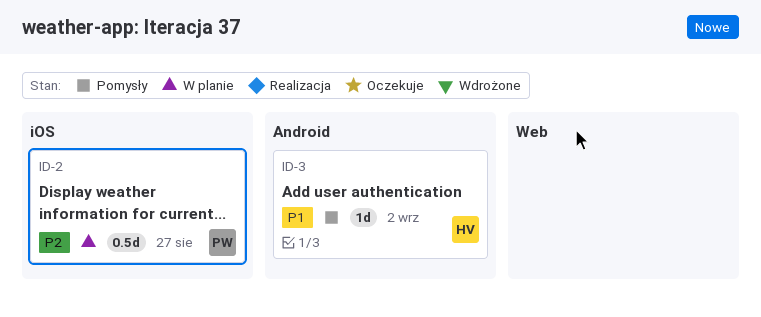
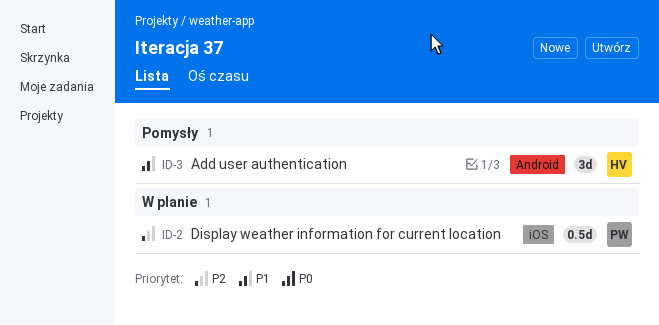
ID-3, estimate: 1d -> 3d

